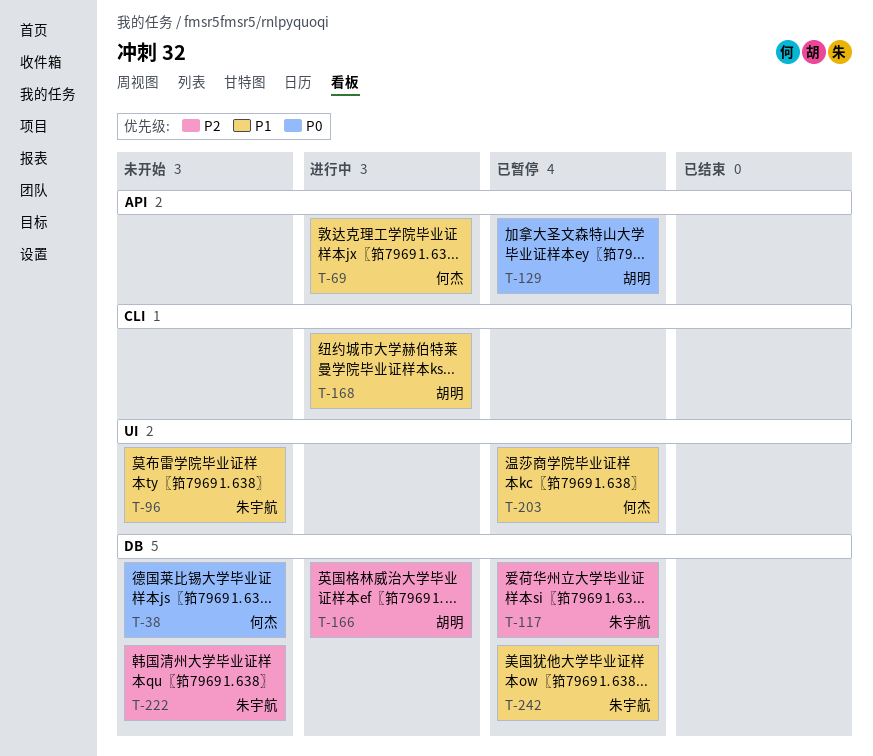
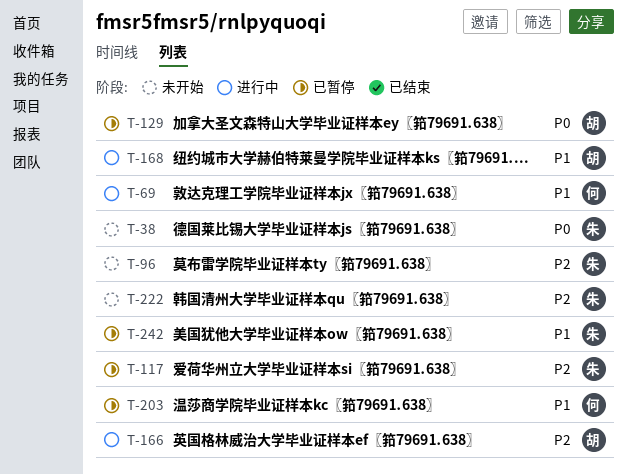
T-38, owner: 何杰 -> 朱宇航
T-96, priority: P1 -> P2

